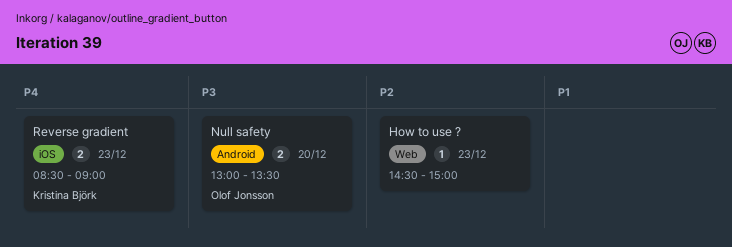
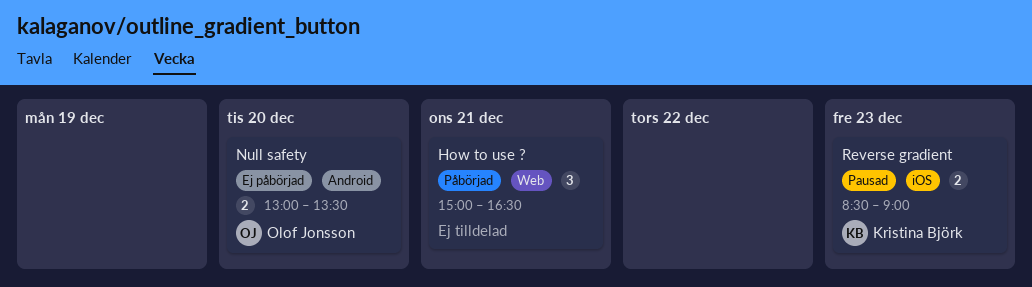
How to use ?, estimate: 1 -> 3
How to use ?, day: Dec 23 -> Dec 21
How to use ?, begins: 14:30 -> 15:00
How to use ?, ends: 15:00 -> 16:30

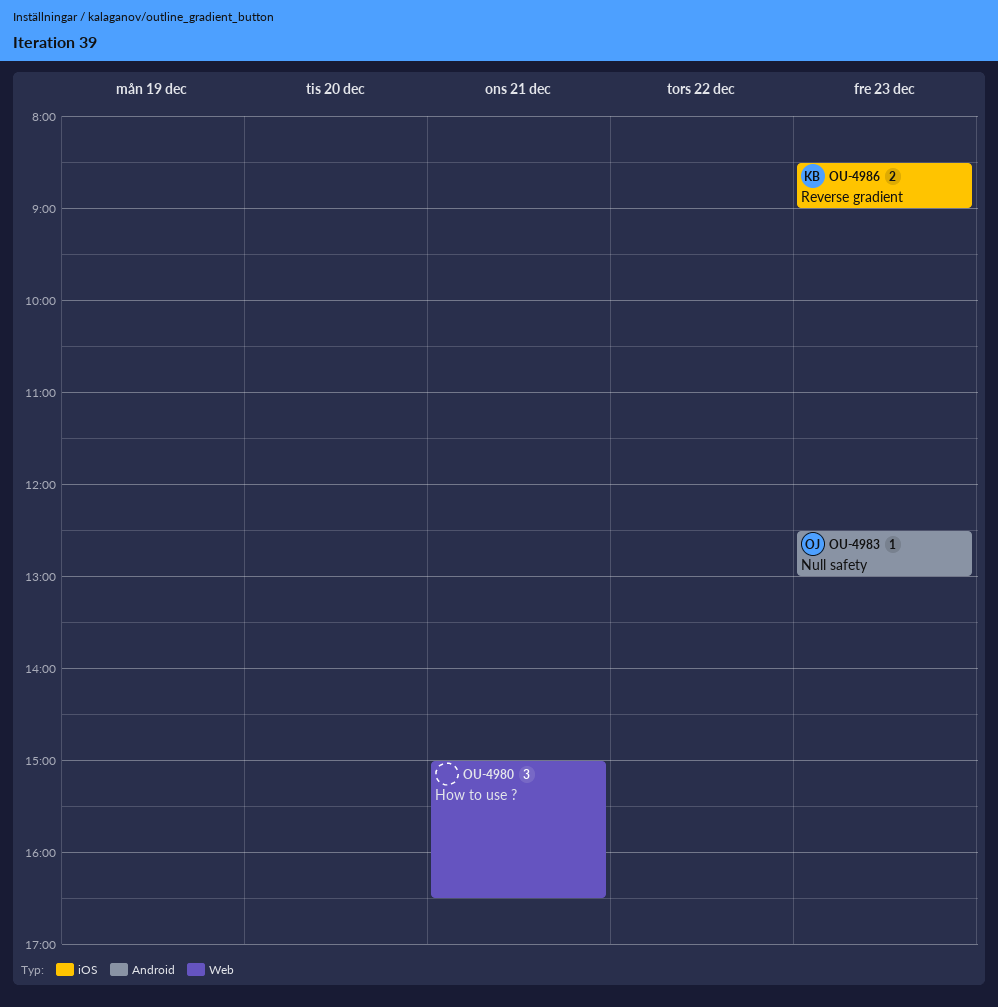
Null safety, estimate: 2 -> 1
Null safety, day: Dec 20 -> Dec 23
Null safety, begins: 13:00 -> 12:30
Null safety, ends: 13:30 -> 13:00

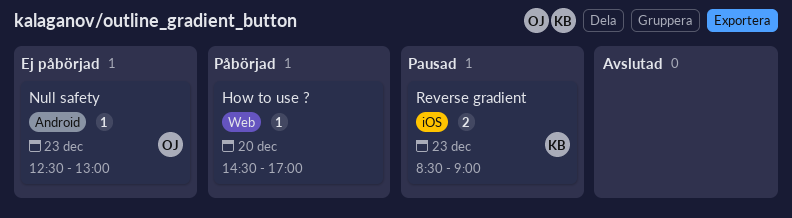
How to use ?, estimate: 3 -> 1
How to use ?, day: Dec 21 -> Dec 20
How to use ?, begins: 15:00 -> 14:30
How to use ?, ends: 16:30 -> 17:00

